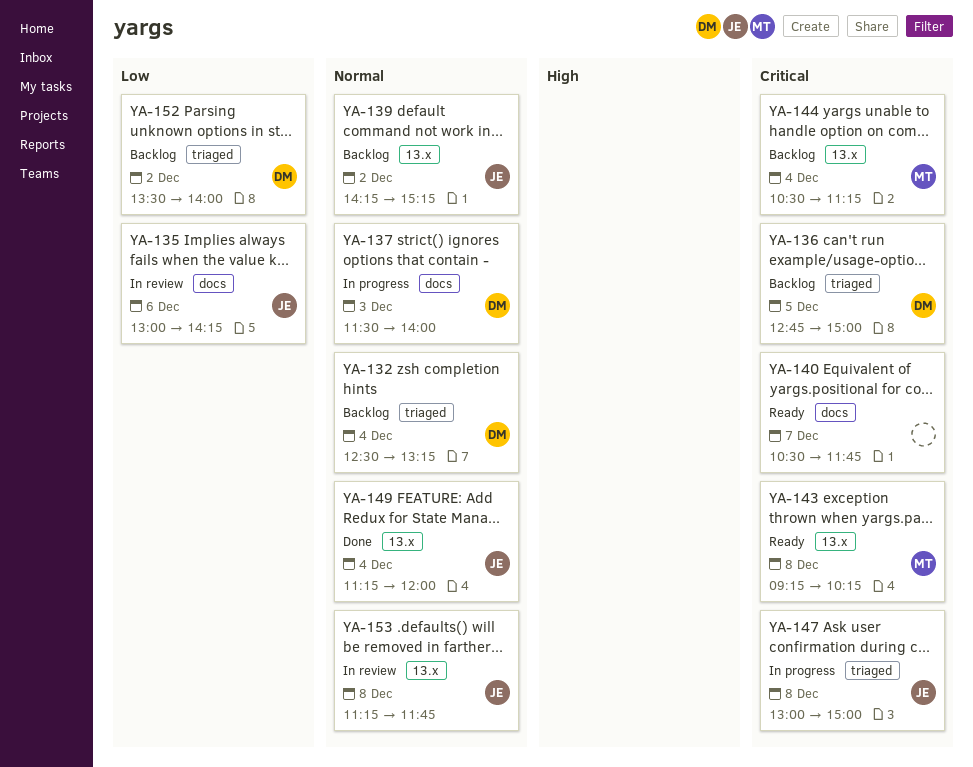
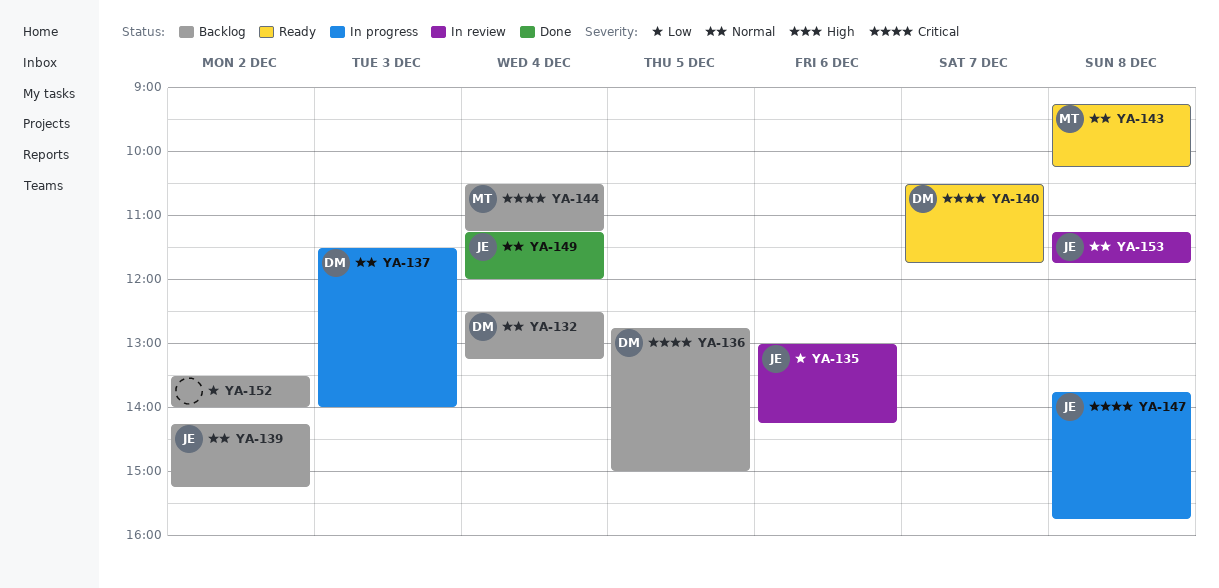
YA-140, owner: none -> DM
YA-143, priority: Critical -> Normal
YA-147, begins: 13:00 -> 13:45
YA-147, ends: 15:00 -> 15:45
YA-152, owner: DM -> none

